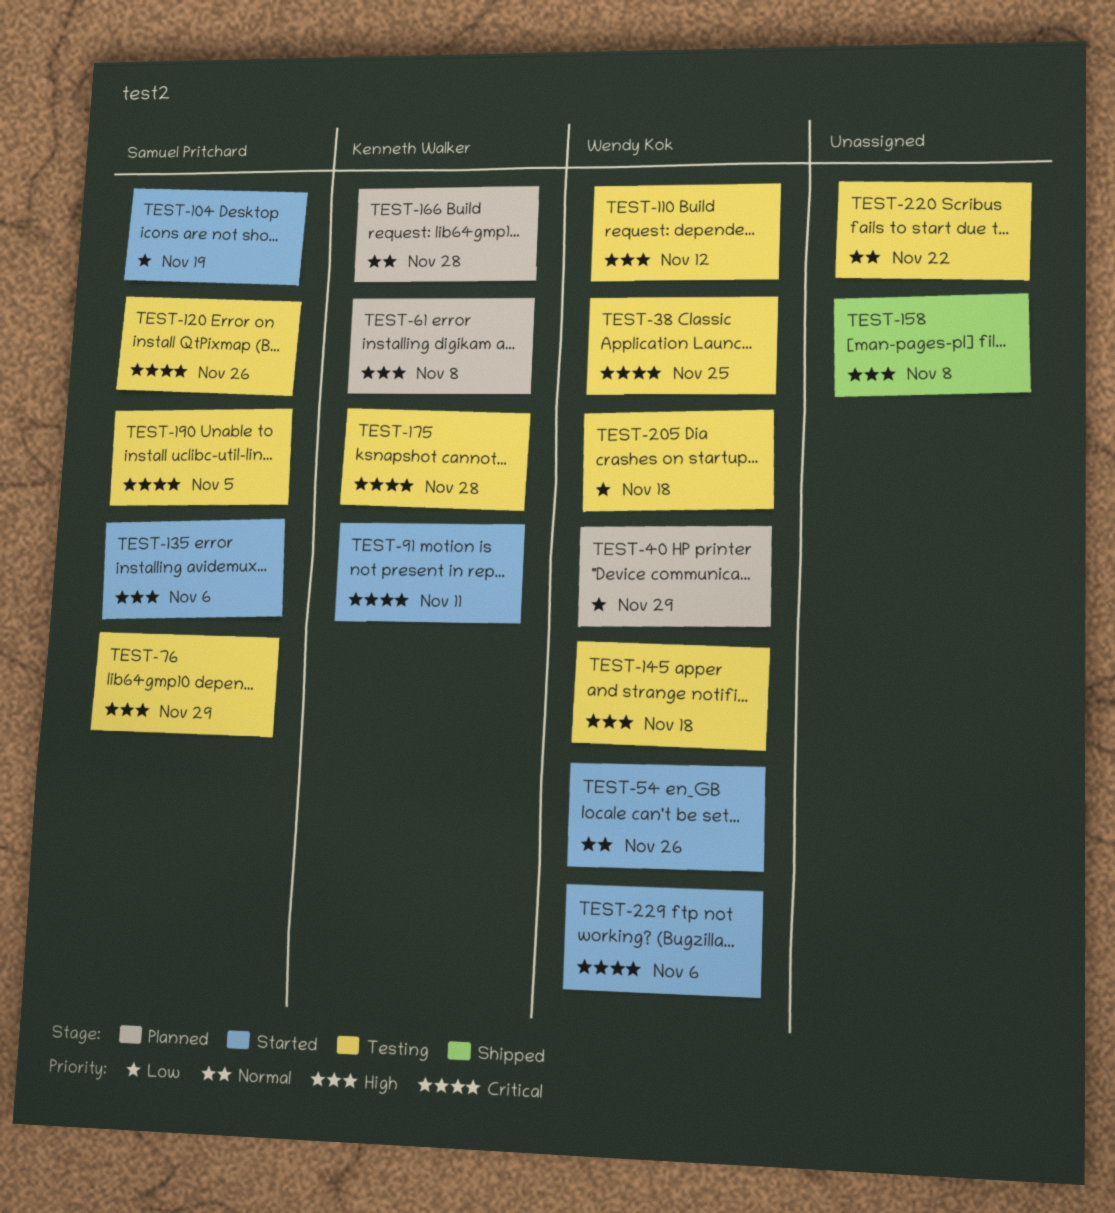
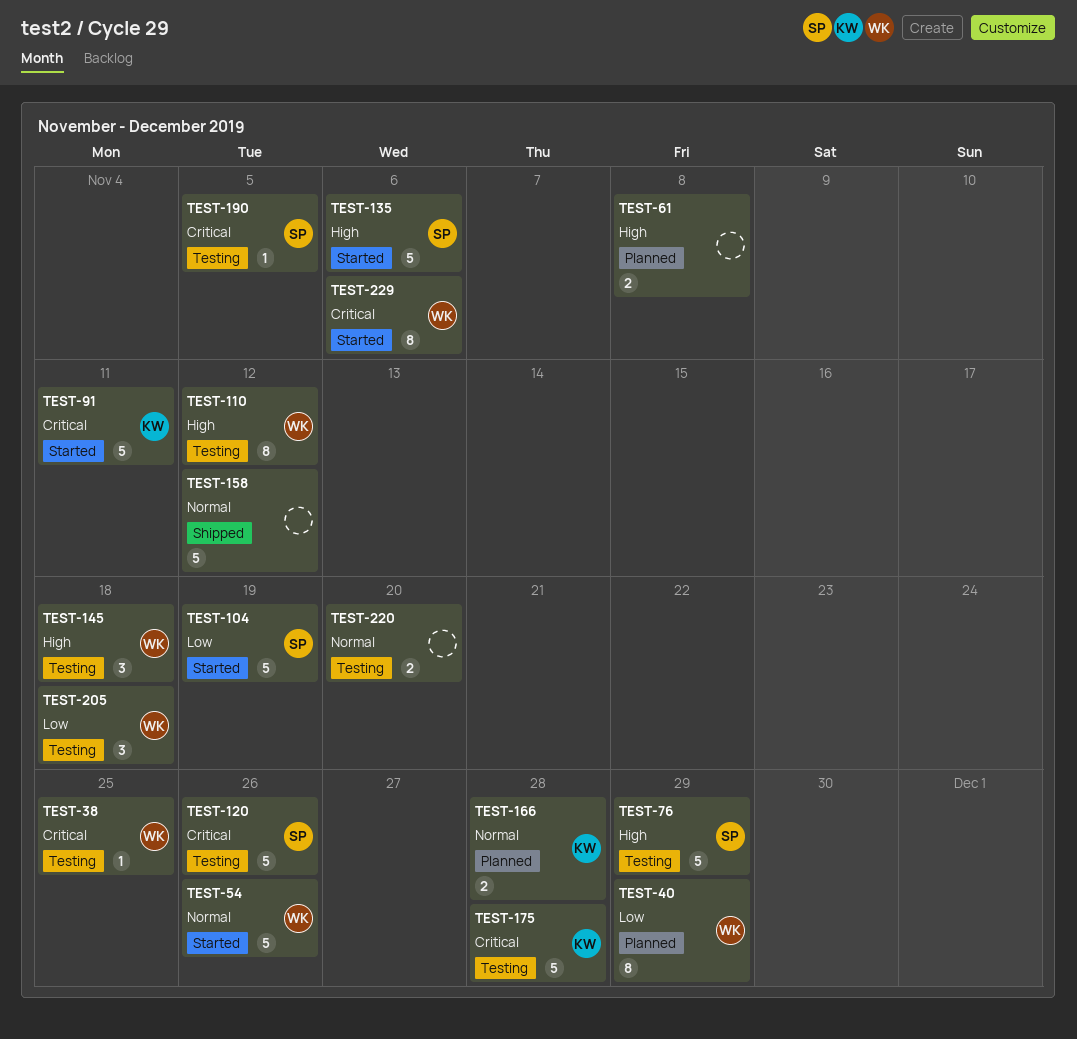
TEST-61, owner: Kenneth Walker -> none
TEST-158, priority: High -> Normal
TEST-158, due: Nov 8 -> Nov 12
TEST-220, due: Nov 22 -> Nov 20

